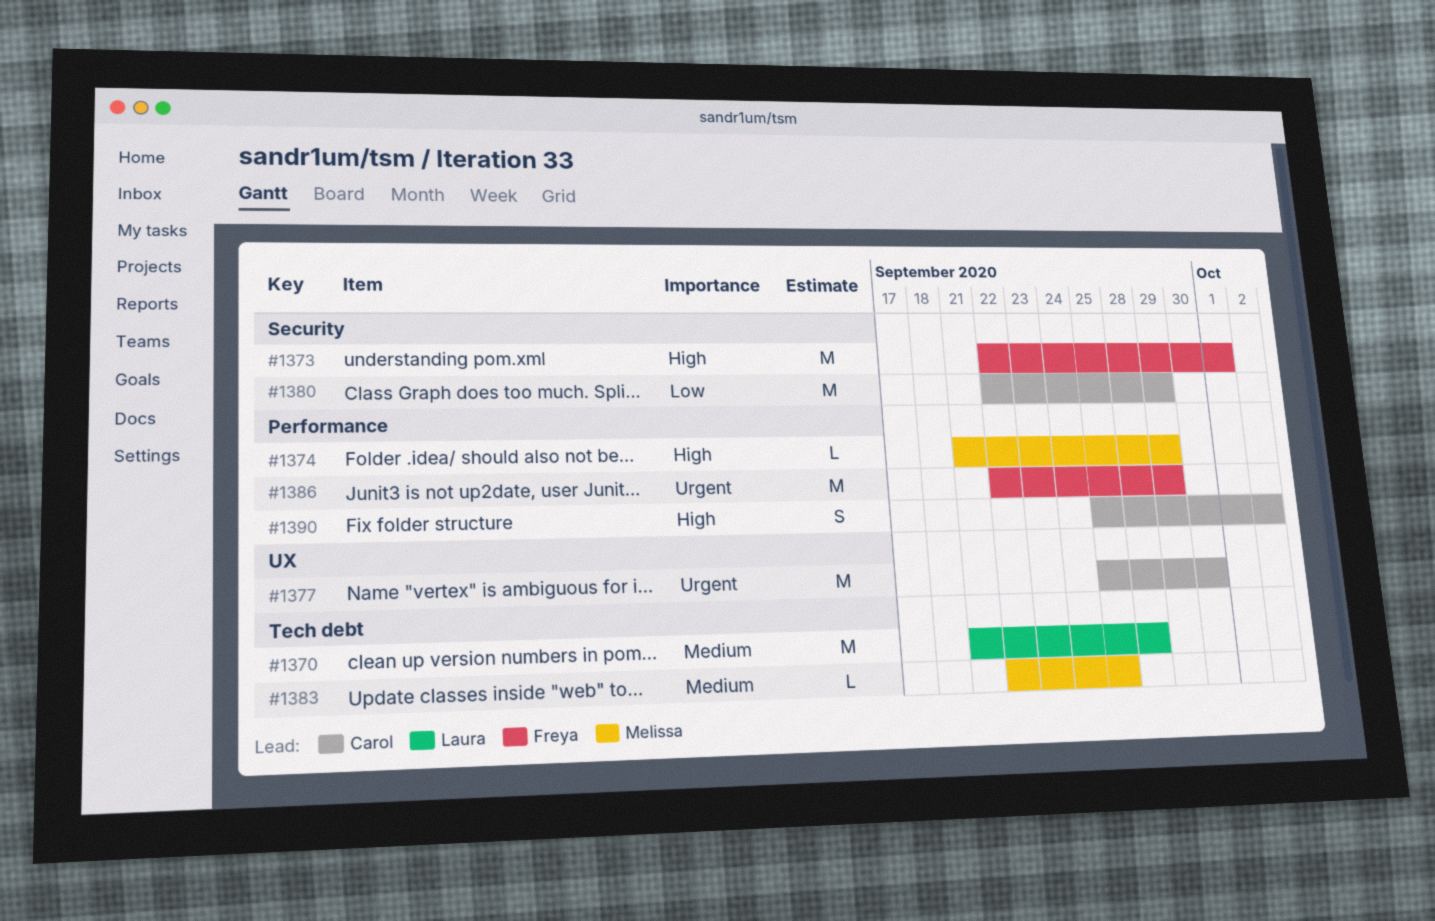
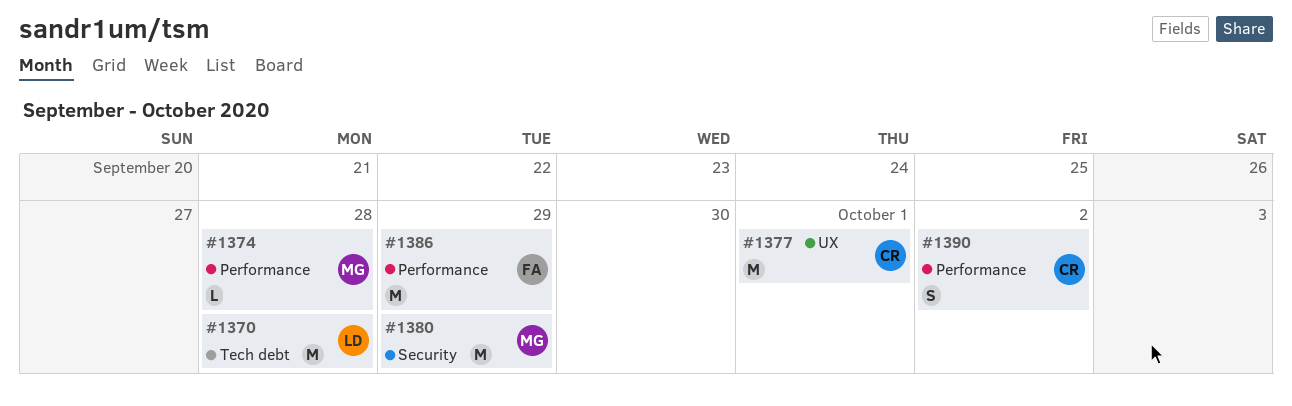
#1373: present -> none
#1374, due: Sep 29 -> Sep 28
#1377, due: Sep 30 -> Oct 1
#1380, owner: Carol -> Melissa
#1383: present -> none

